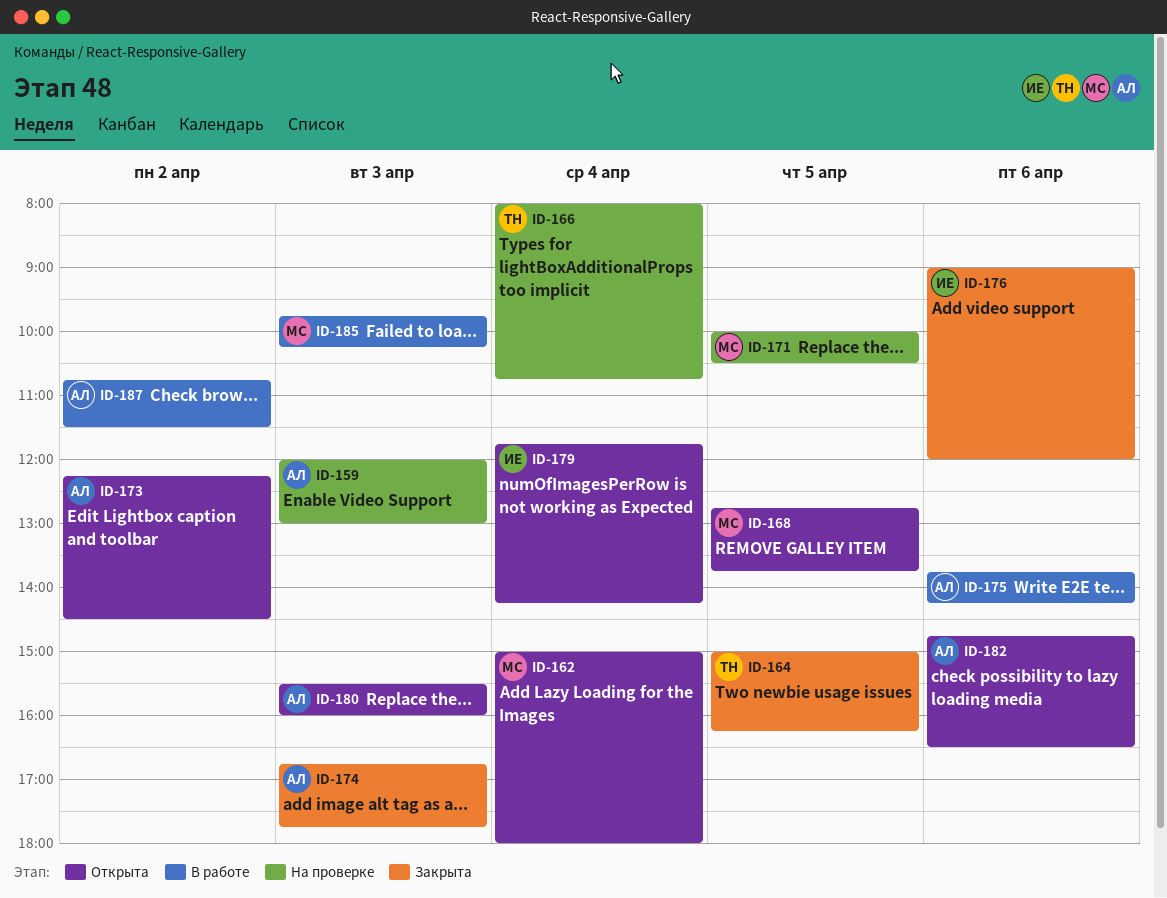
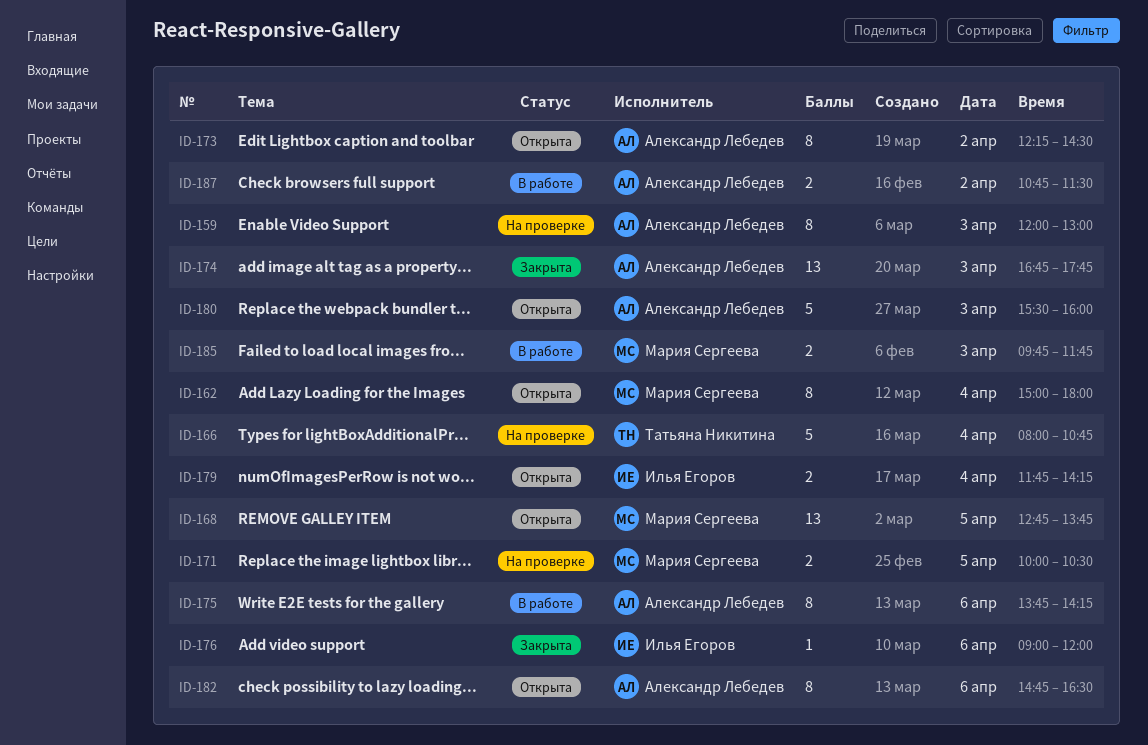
ID-164: present -> none
ID-185, ends: 10:15 -> 11:45

